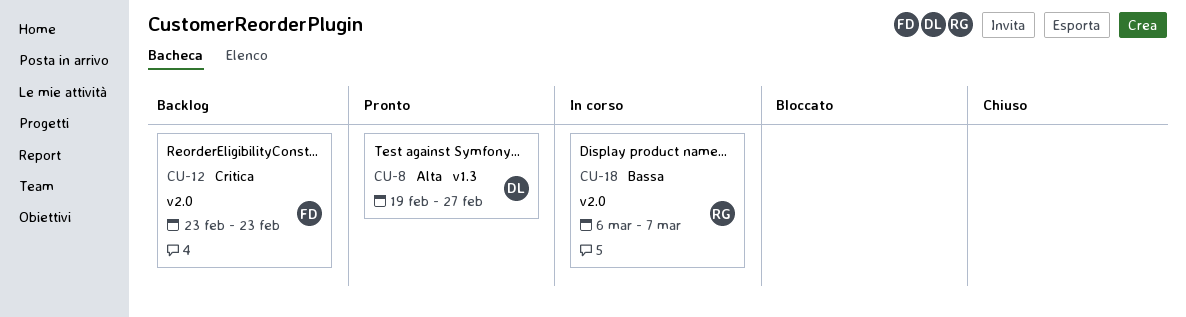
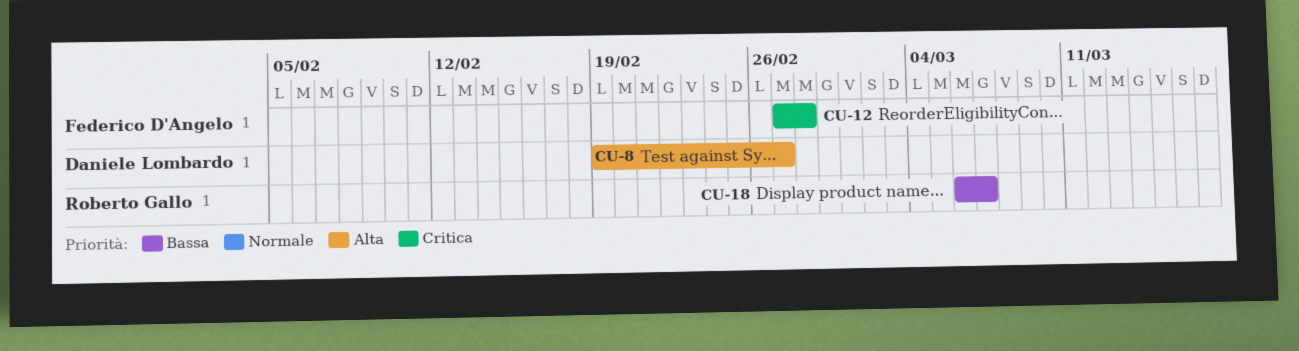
CU-12, start: Feb 23 -> Feb 27
CU-12, due: Feb 23 -> Feb 28

